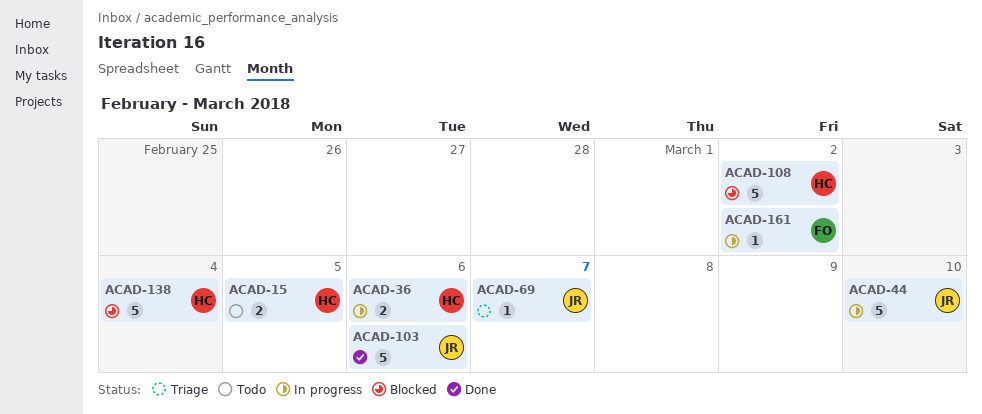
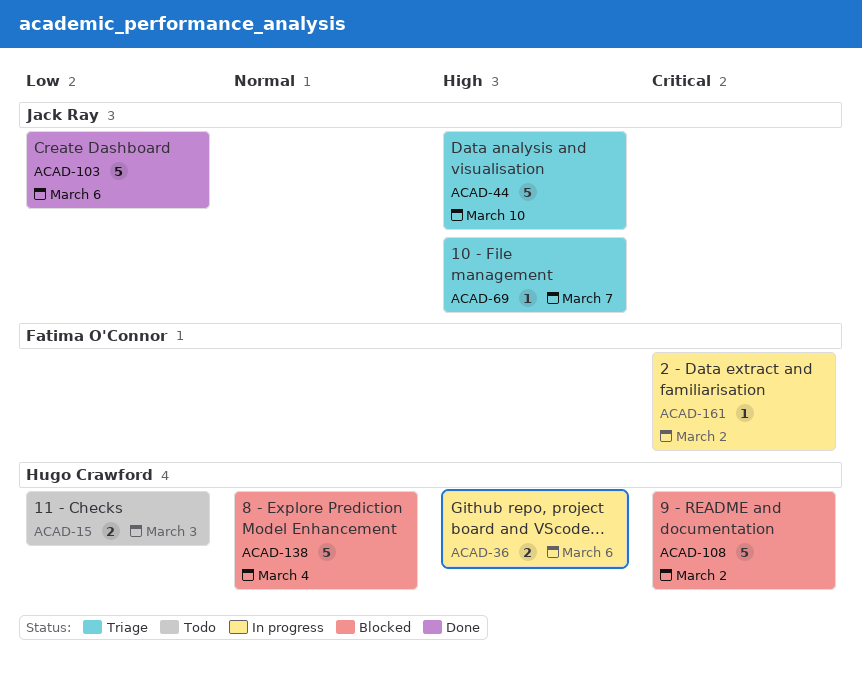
ACAD-15, due: Mar 5 -> Mar 3
ACAD-44, status: In progress -> Triage

